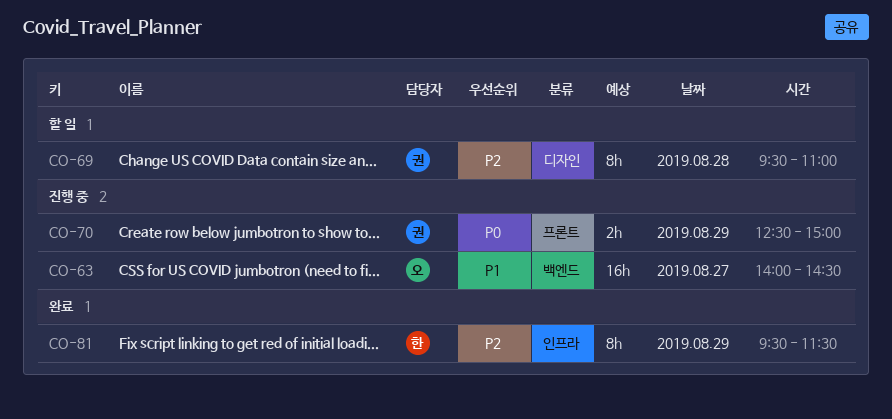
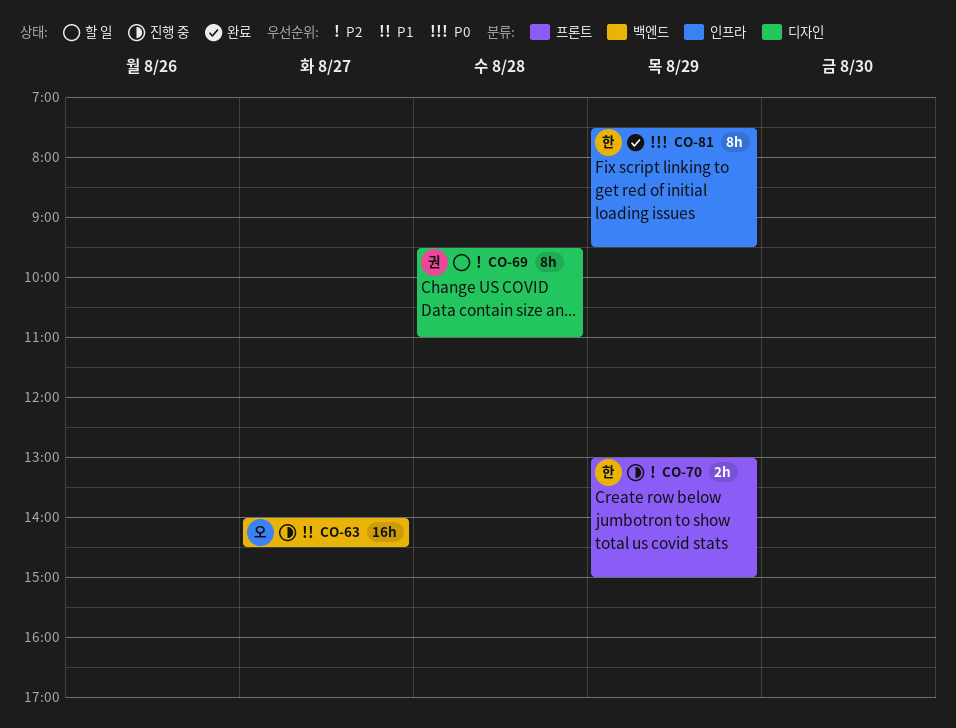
CO-70, owner: 권 -> 한
CO-70, priority: P0 -> P2
CO-70, begins: 12:30 -> 13:00
CO-81, priority: P2 -> P0
CO-81, begins: 09:30 -> 07:30
CO-81, ends: 11:30 -> 09:30

